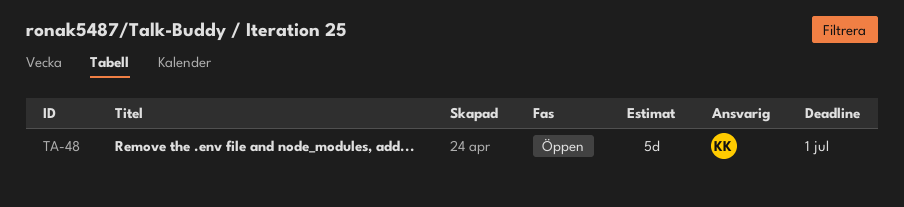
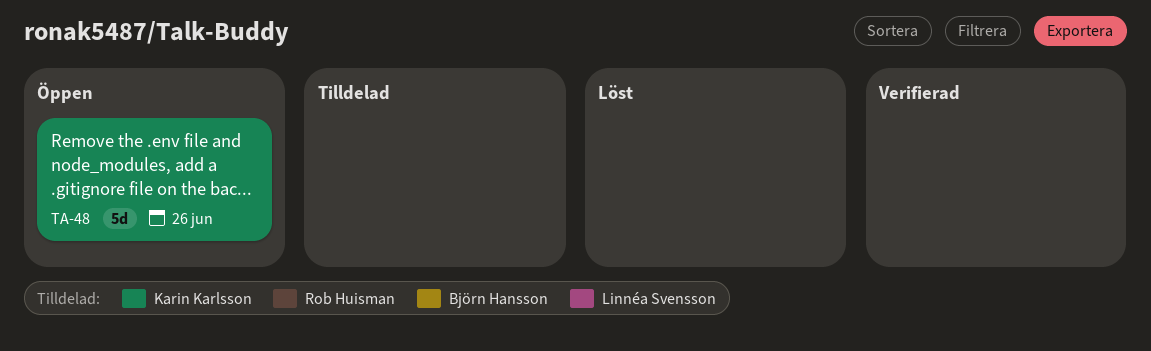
TA-48, due: Jul 1 -> Jun 26

